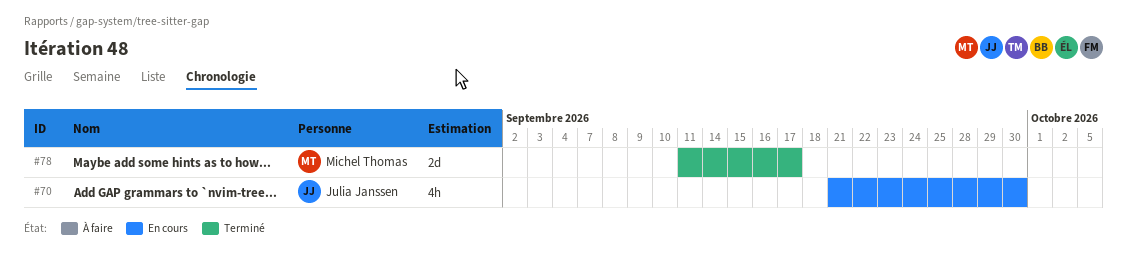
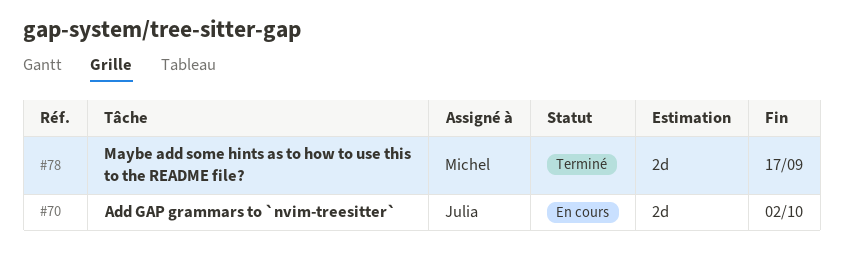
#70, estimate: 4h -> 2d
#70, due: Sep 30 -> Oct 2

